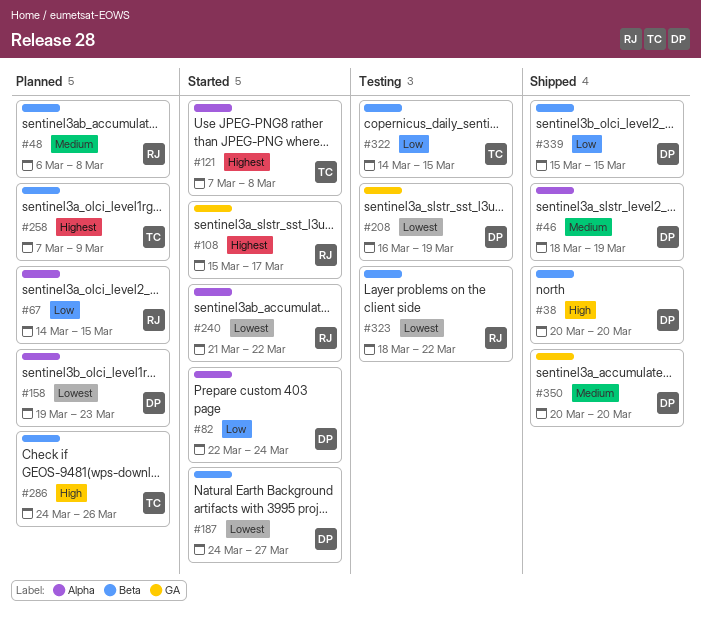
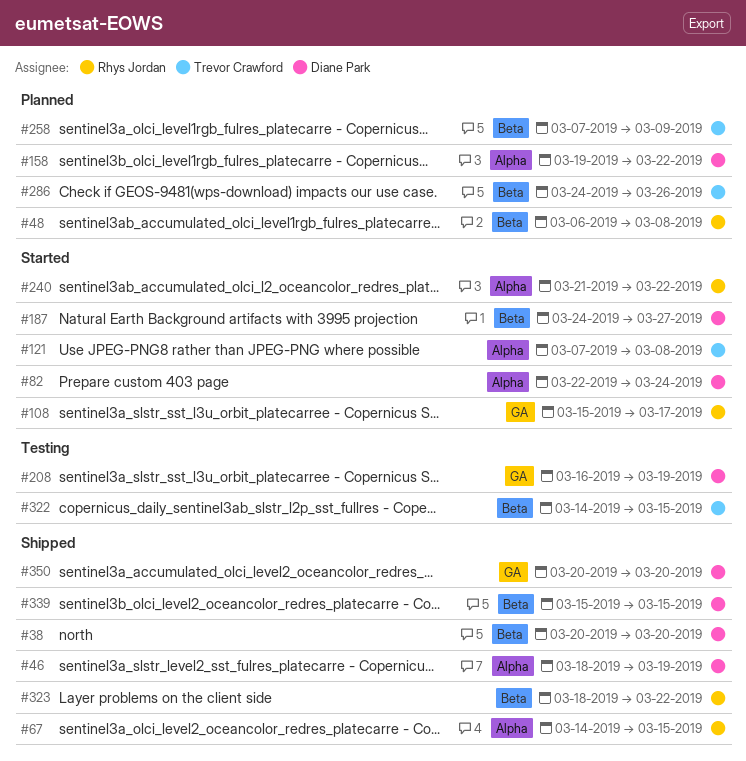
#67, status: Planned -> Shipped
#158, due: Mar 23 -> Mar 22
#323, status: Testing -> Shipped

